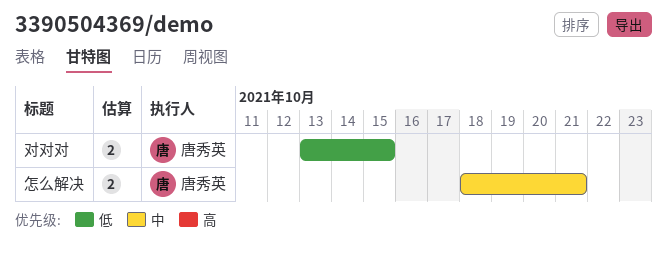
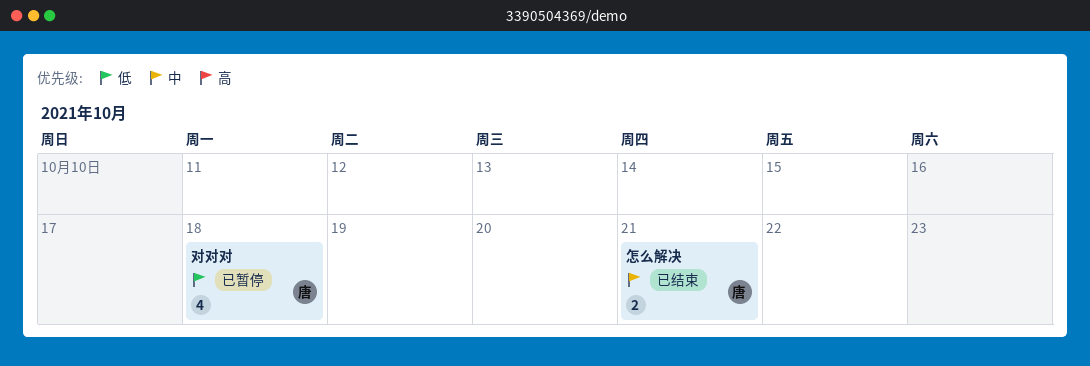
对对对, estimate: 2 -> 4
对对对, due: Oct 15 -> Oct 18

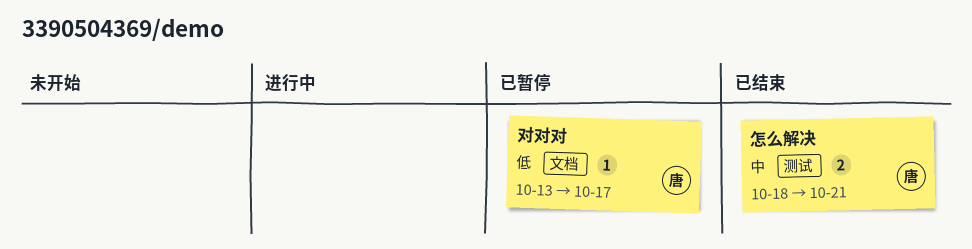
对对对, estimate: 4 -> 1
对对对, due: Oct 18 -> Oct 17

